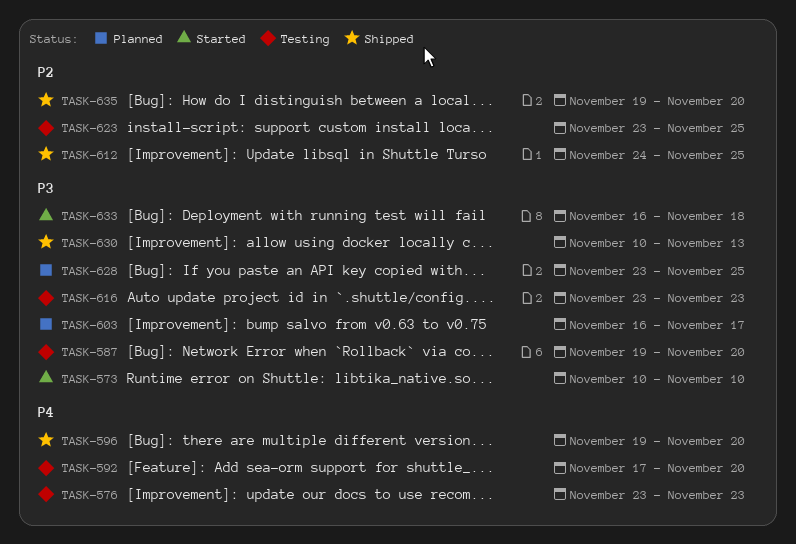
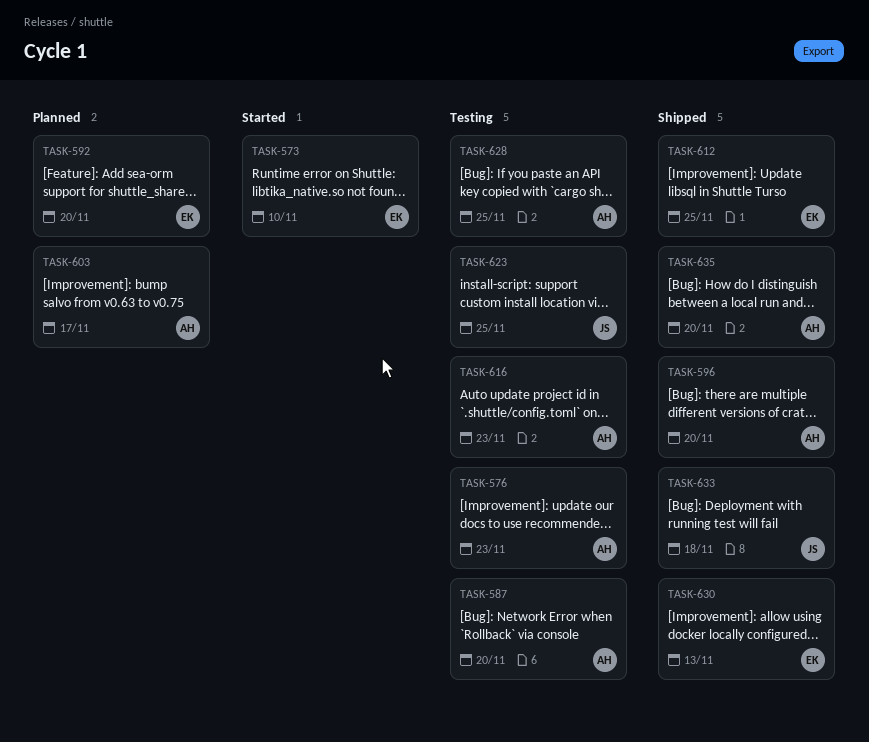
TASK-592, status: Testing -> Planned
TASK-628, status: Planned -> Testing
TASK-633, status: Started -> Shipped

